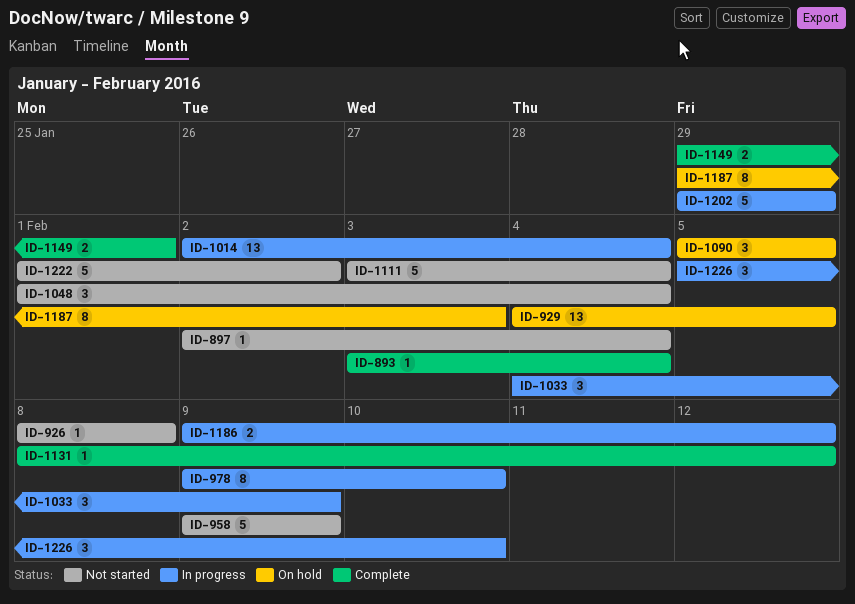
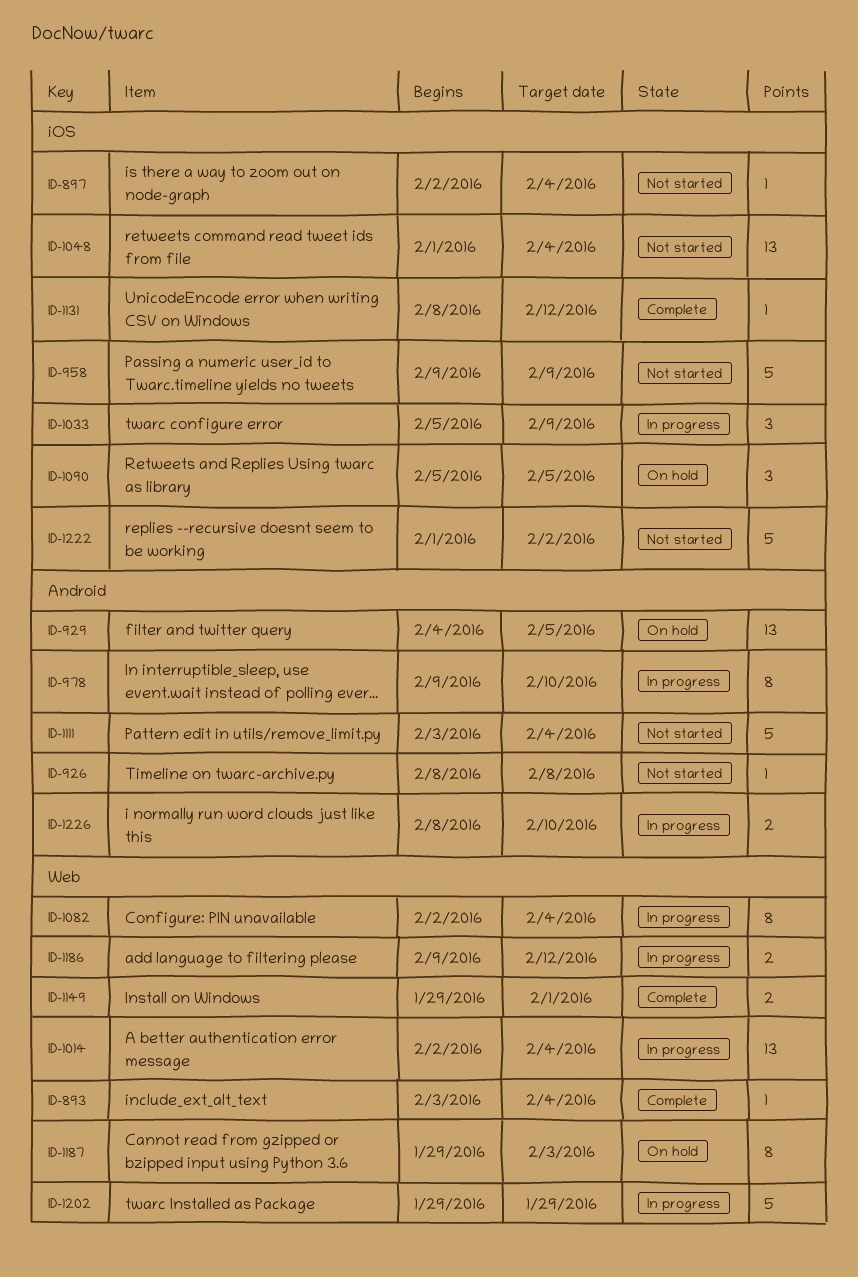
ID-1033, start: Feb 4 -> Feb 5
ID-1048, estimate: 3 -> 13
ID-1082: none -> present
ID-1226, estimate: 3 -> 2
ID-1226, start: Feb 5 -> Feb 8

